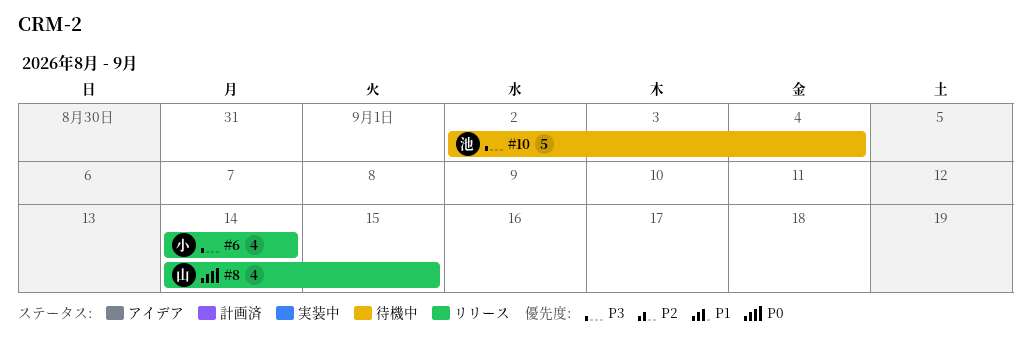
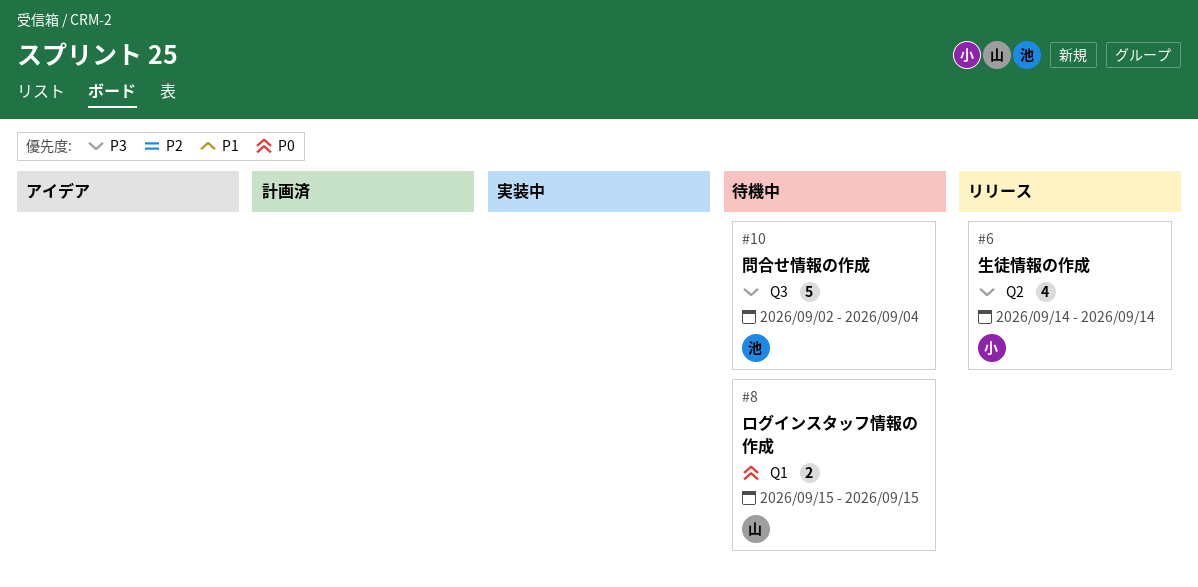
#8, status: リリース -> 待機中
#8, estimate: 4 -> 2
#8, start: Sep 14 -> Sep 15

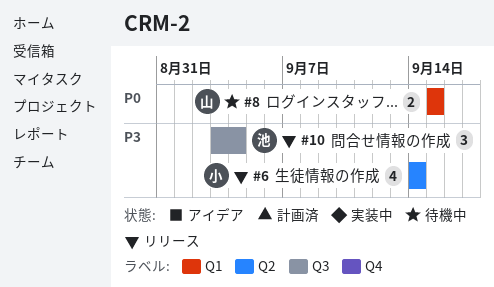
#10, status: 待機中 -> リリース
#10, estimate: 5 -> 3
#10, start: Sep 2 -> Sep 3

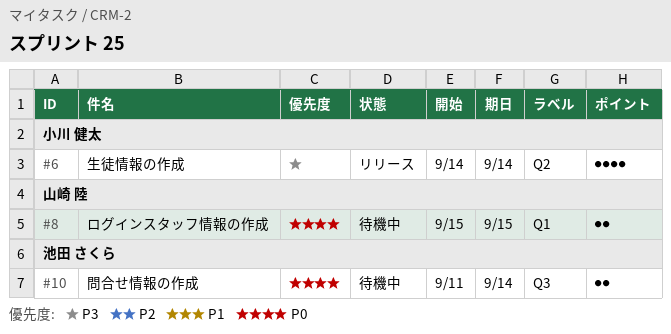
#10, status: リリース -> 待機中
#10, priority: P3 -> P0
#10, estimate: 3 -> 2
#10, start: Sep 3 -> Sep 11
#10, due: Sep 4 -> Sep 14

